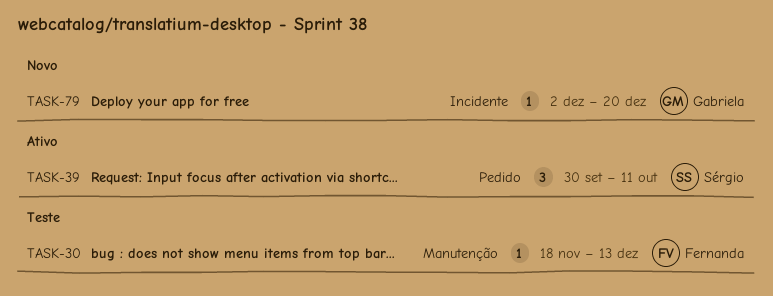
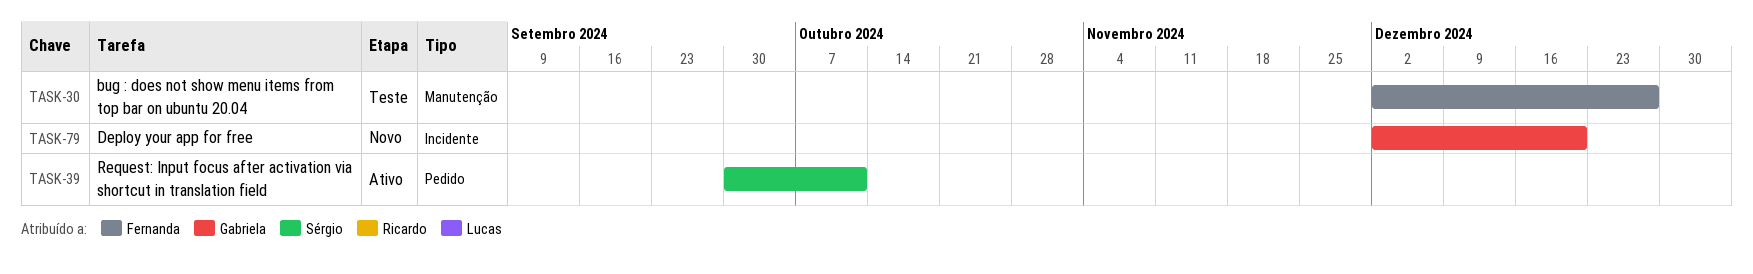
TASK-30, start: Nov 18 -> Dec 2
TASK-30, due: Dec 13 -> Dec 27

